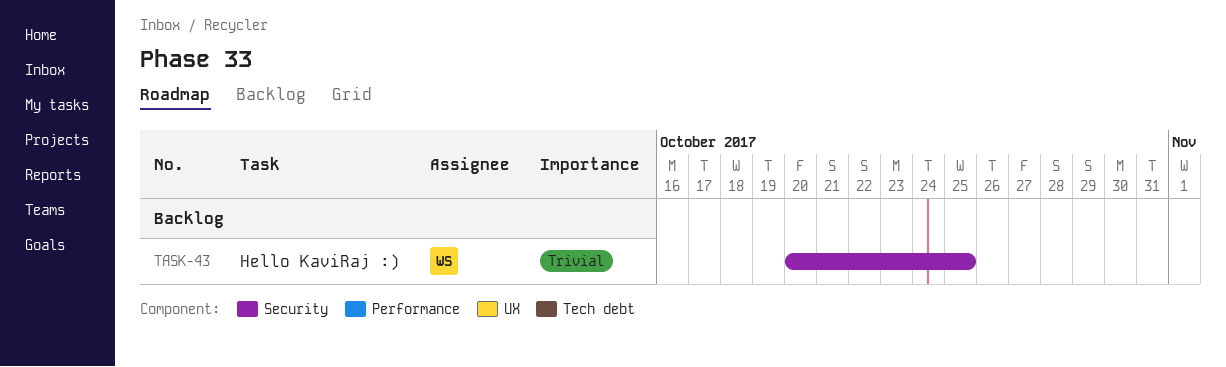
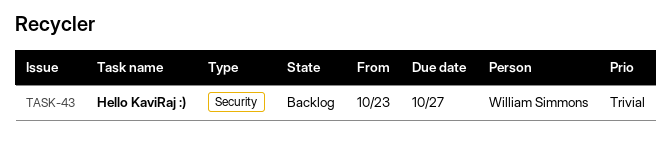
TASK-43, start: Oct 20 -> Oct 23
TASK-43, due: Oct 25 -> Oct 27

